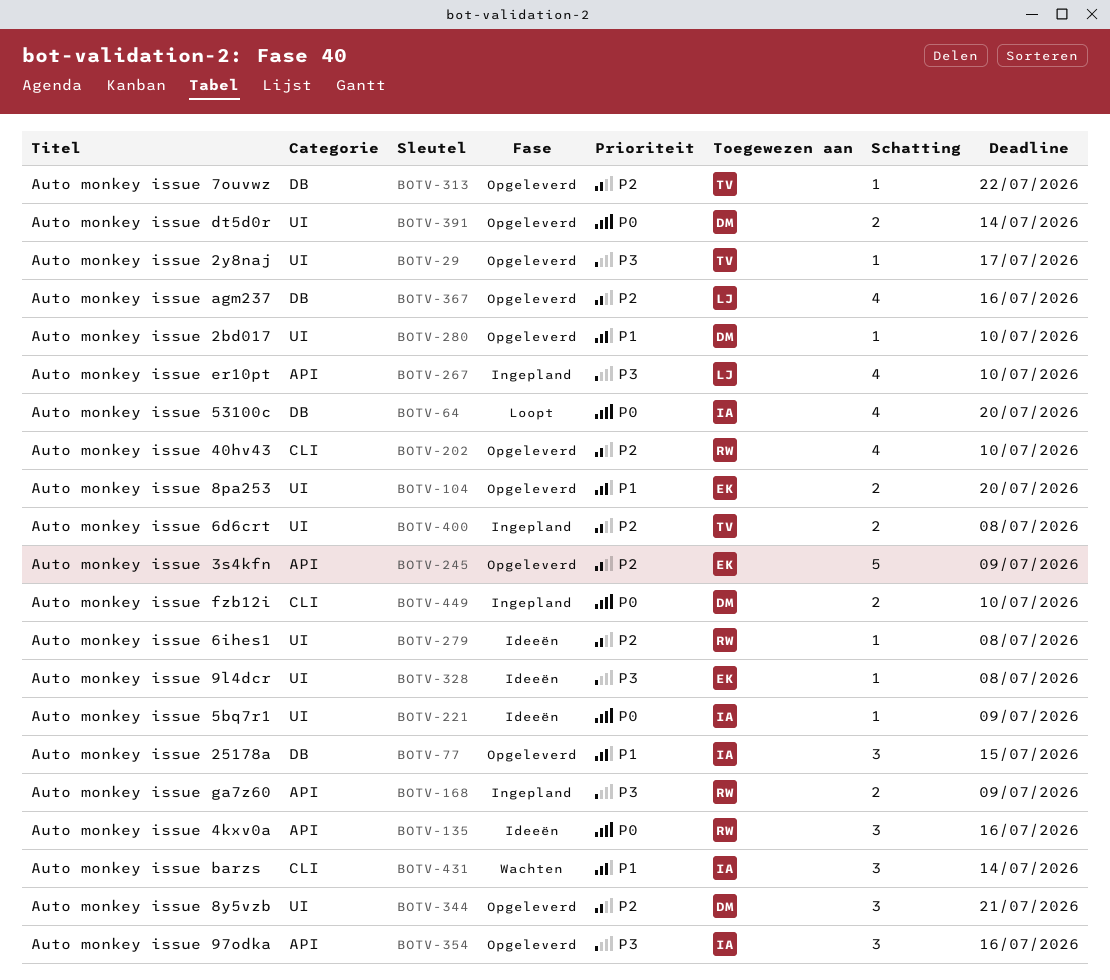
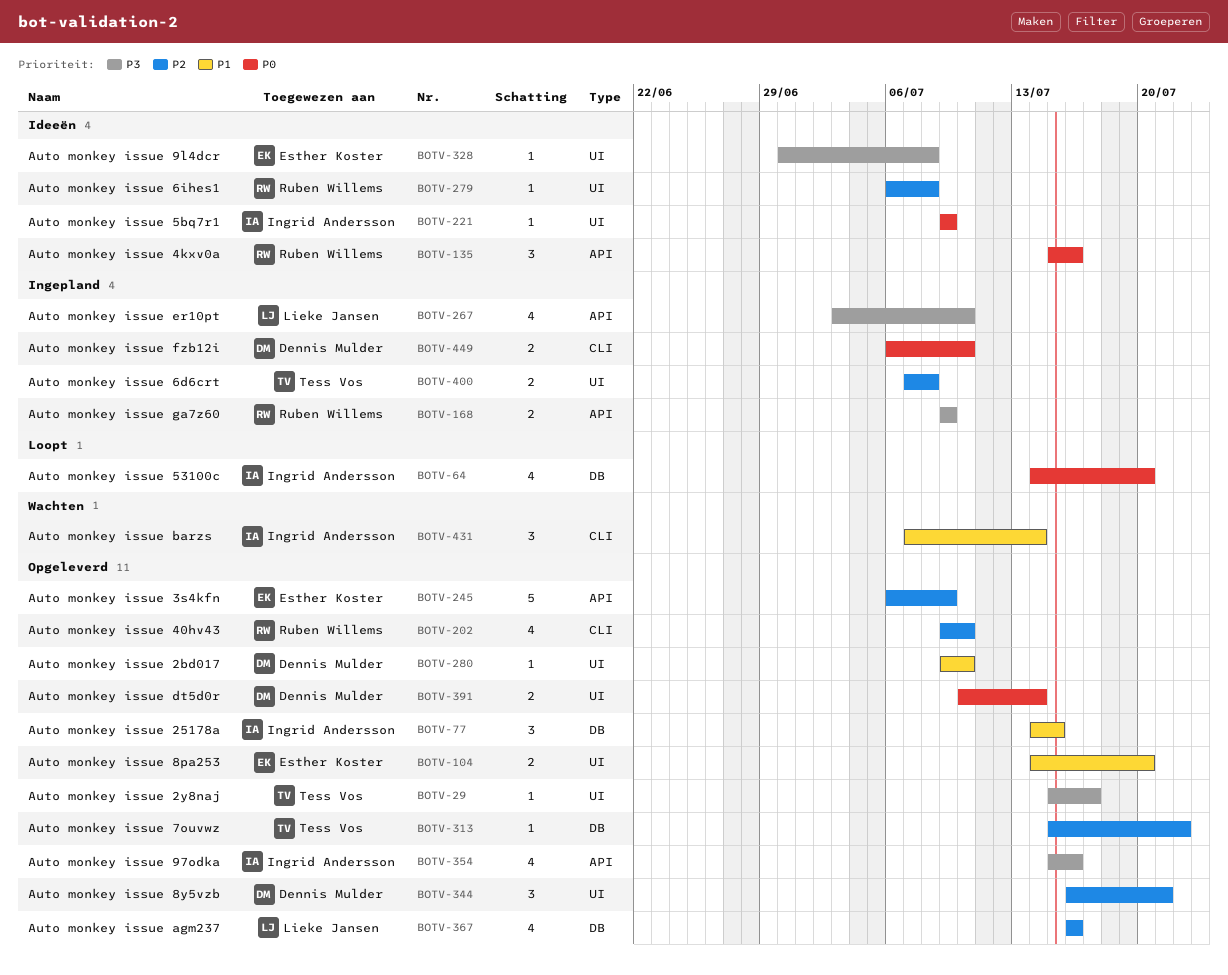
BOTV-354, estimate: 3 -> 4

